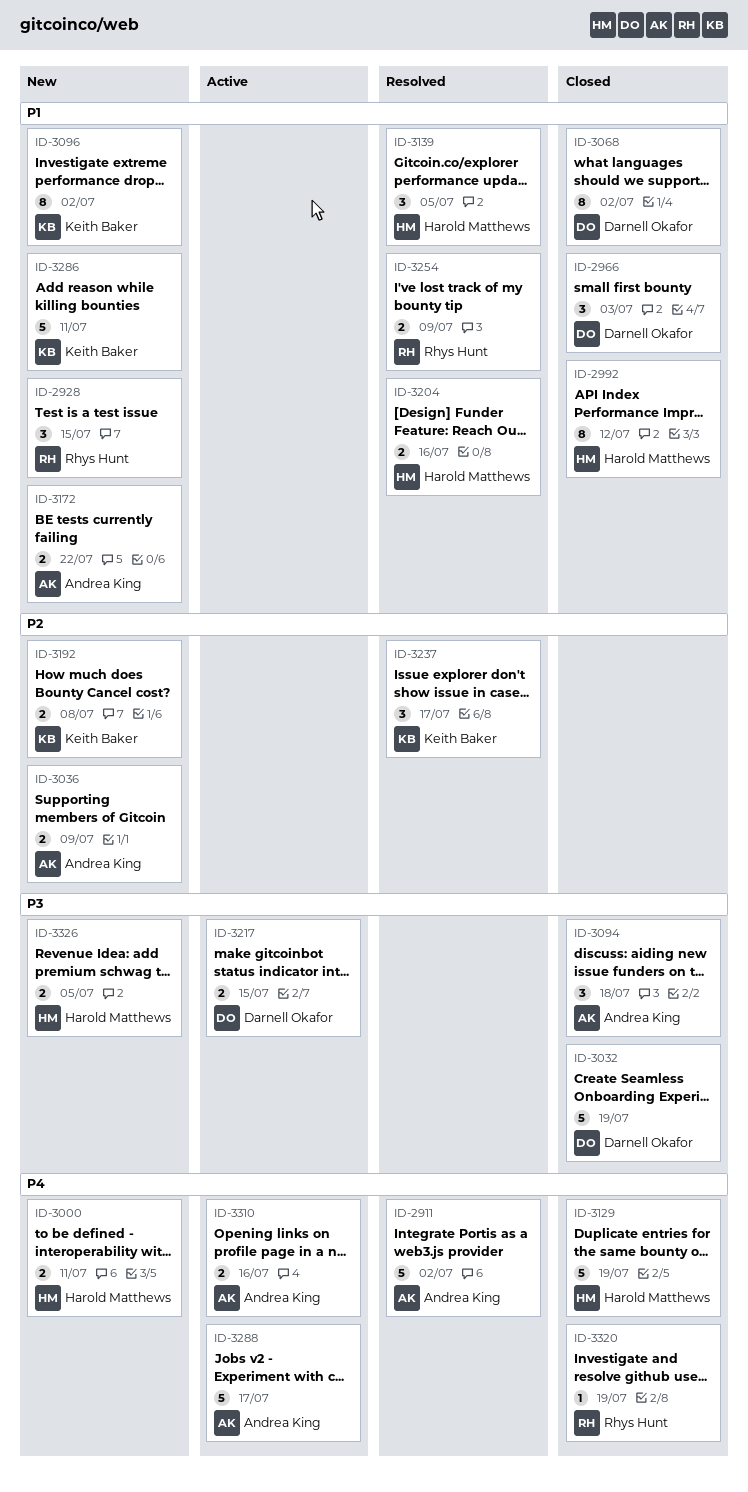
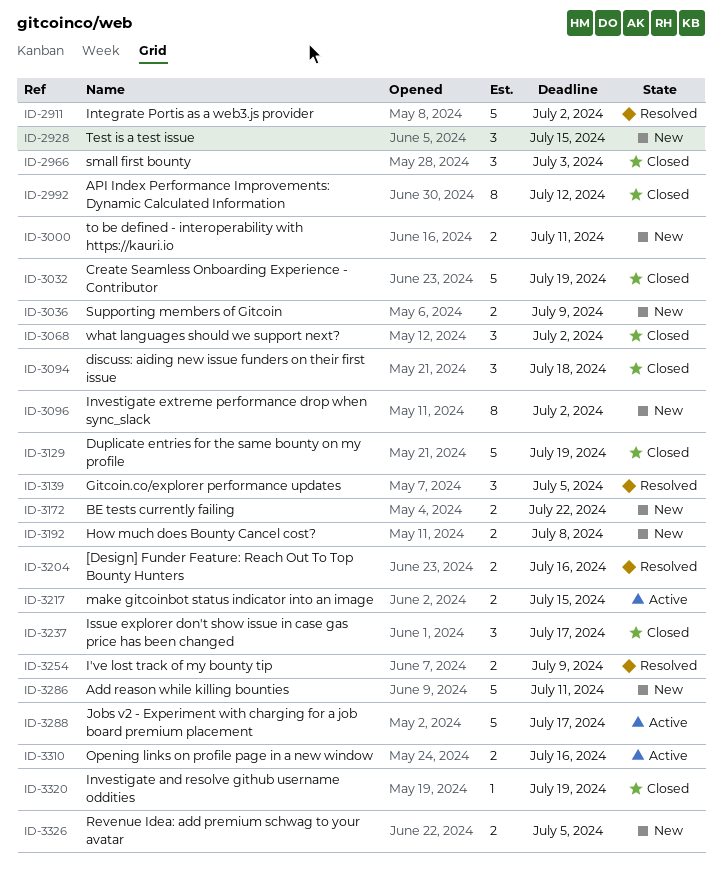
ID-3068, estimate: 8 -> 3
ID-3237, status: Resolved -> Closed

